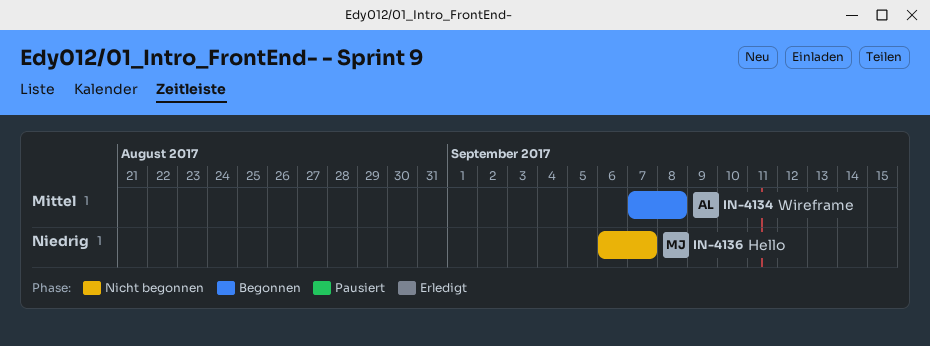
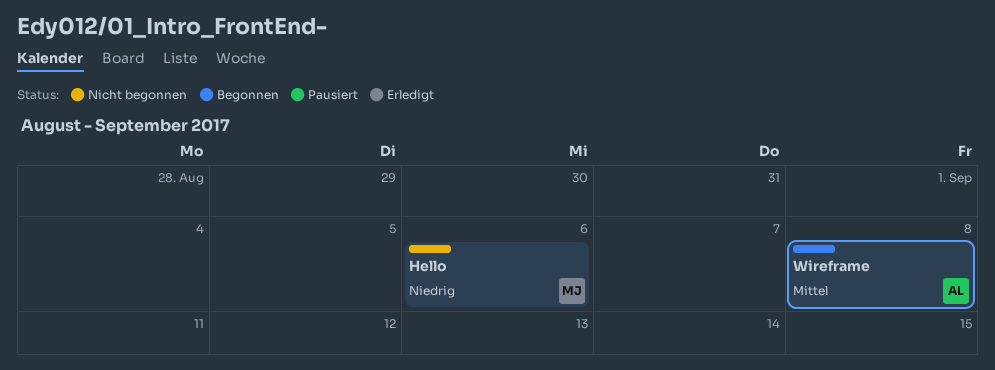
Hello, due: Sep 7 -> Sep 6

